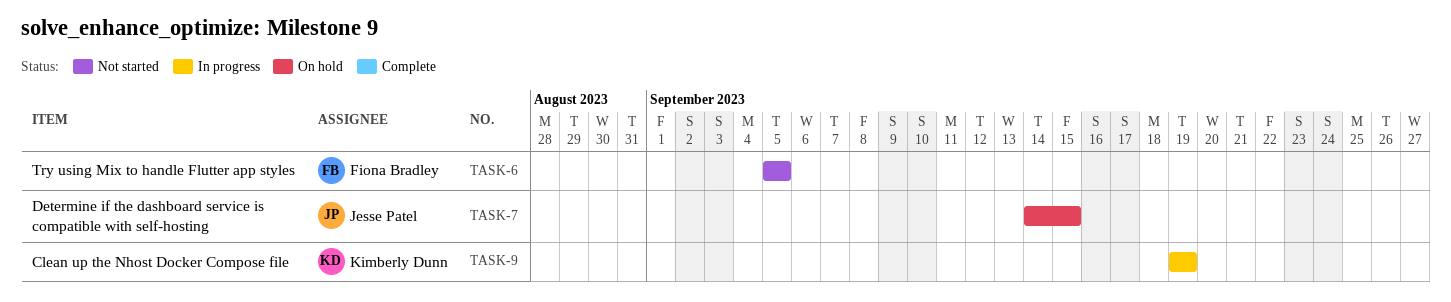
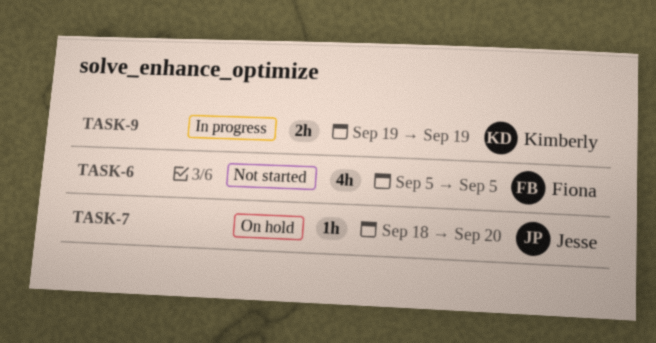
TASK-7, start: Sep 14 -> Sep 18
TASK-7, due: Sep 15 -> Sep 20

